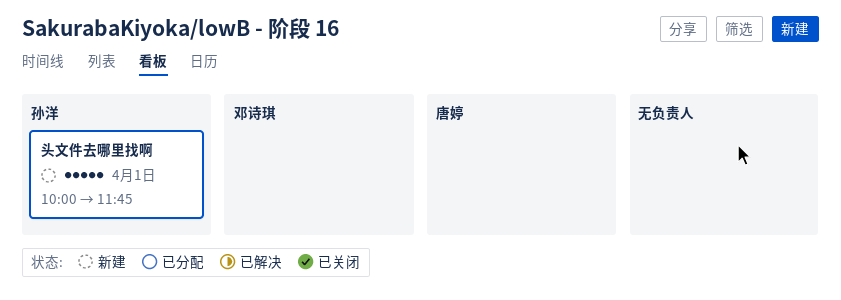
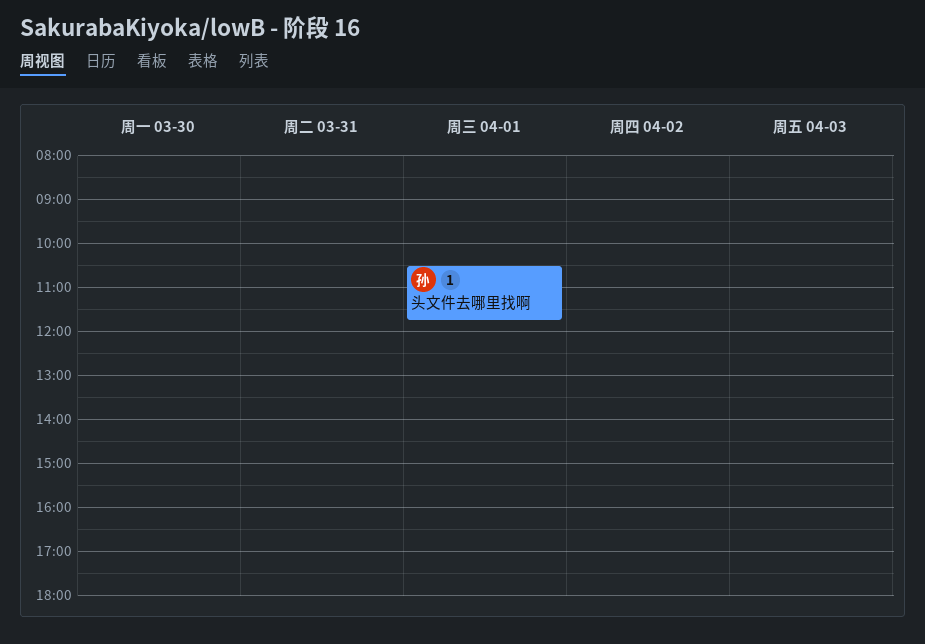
头文件去哪里找啊, estimate: 5 -> 1
头文件去哪里找啊, begins: 10:00 -> 10:30

